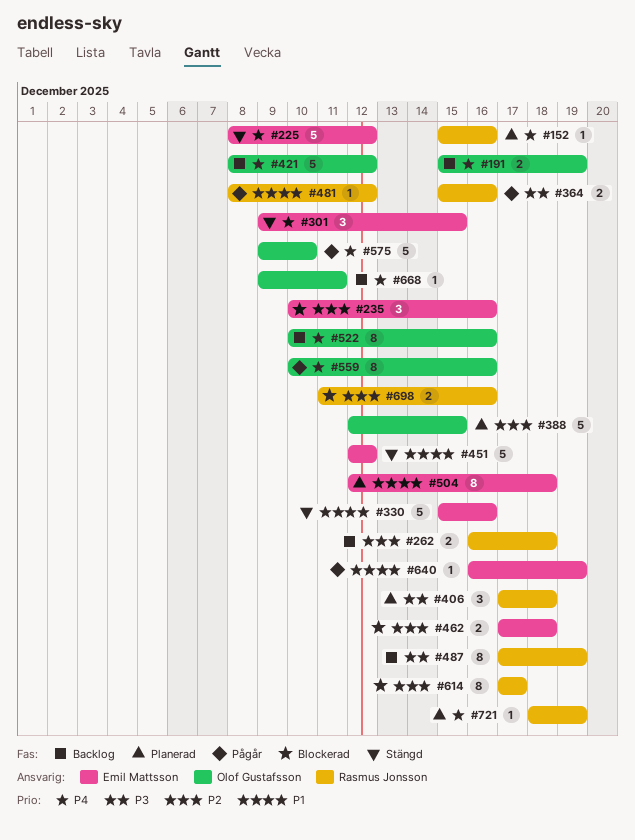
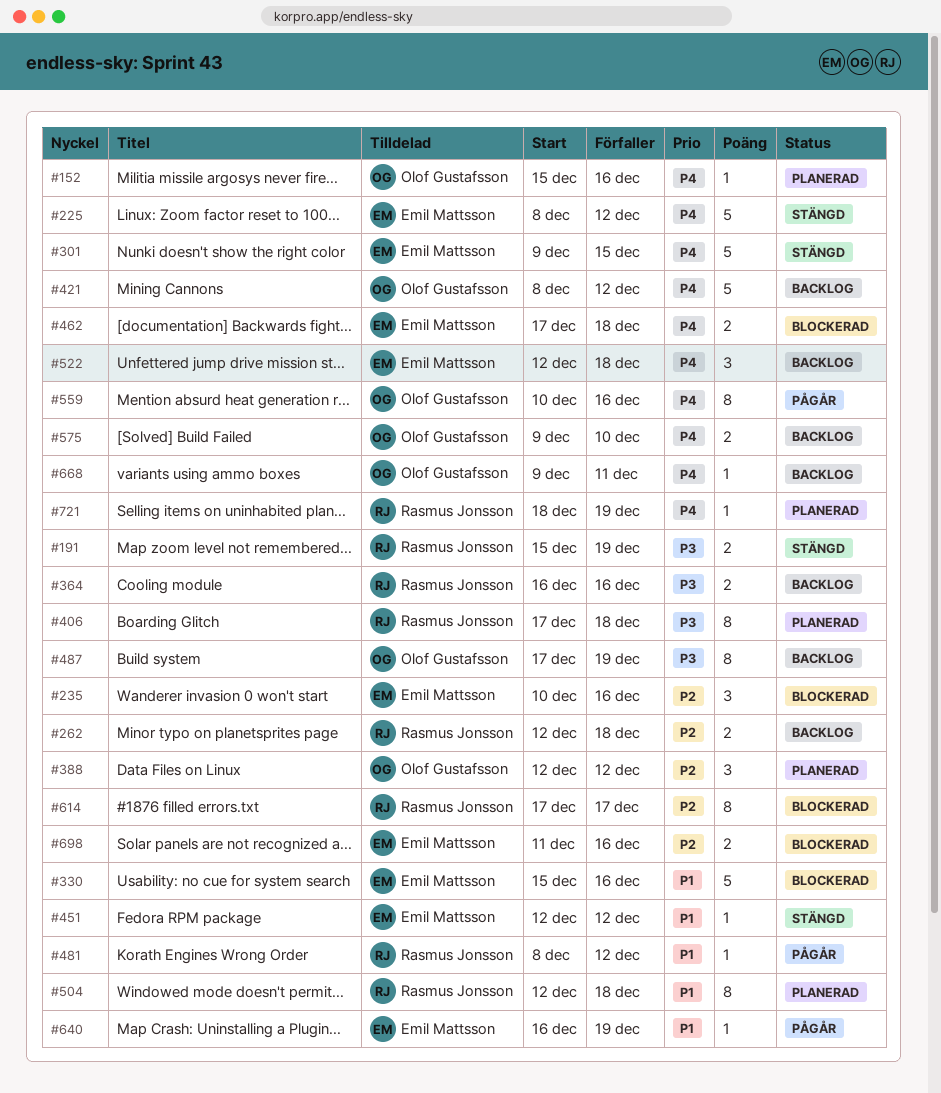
#152, owner: Rasmus Jonsson -> Olof Gustafsson
#191, status: Backlog -> Stängd
#191, owner: Olof Gustafsson -> Rasmus Jonsson
#191, priority: P4 -> P3
#262, start: Dec 16 -> Dec 12
#301, estimate: 3 -> 5
#330, status: Stängd -> Blockerad
#364, status: Pågår -> Backlog
#364, start: Dec 15 -> Dec 16
#388, estimate: 5 -> 3
#388, due: Dec 15 -> Dec 12
#406, estimate: 3 -> 8
#451, estimate: 5 -> 1
#462, priority: P2 -> P4
#487, owner: Rasmus Jonsson -> Olof Gustafsson
#504, owner: Emil Mattsson -> Rasmus Jonsson
#522, owner: Olof Gustafsson -> Emil Mattsson
#522, estimate: 8 -> 3
#522, start: Dec 10 -> Dec 12
#522, due: Dec 16 -> Dec 18
#575, status: Pågår -> Backlog
#575, estimate: 5 -> 2
#698, owner: Rasmus Jonsson -> Emil Mattsson

